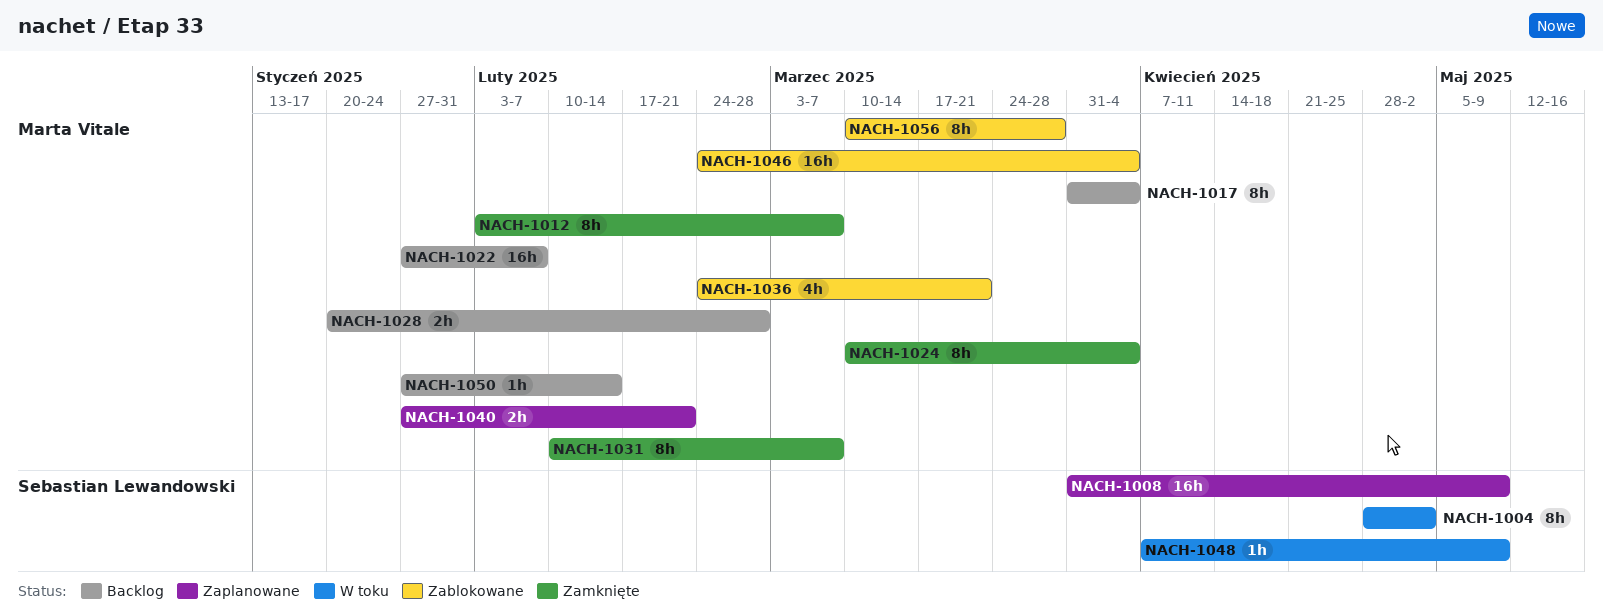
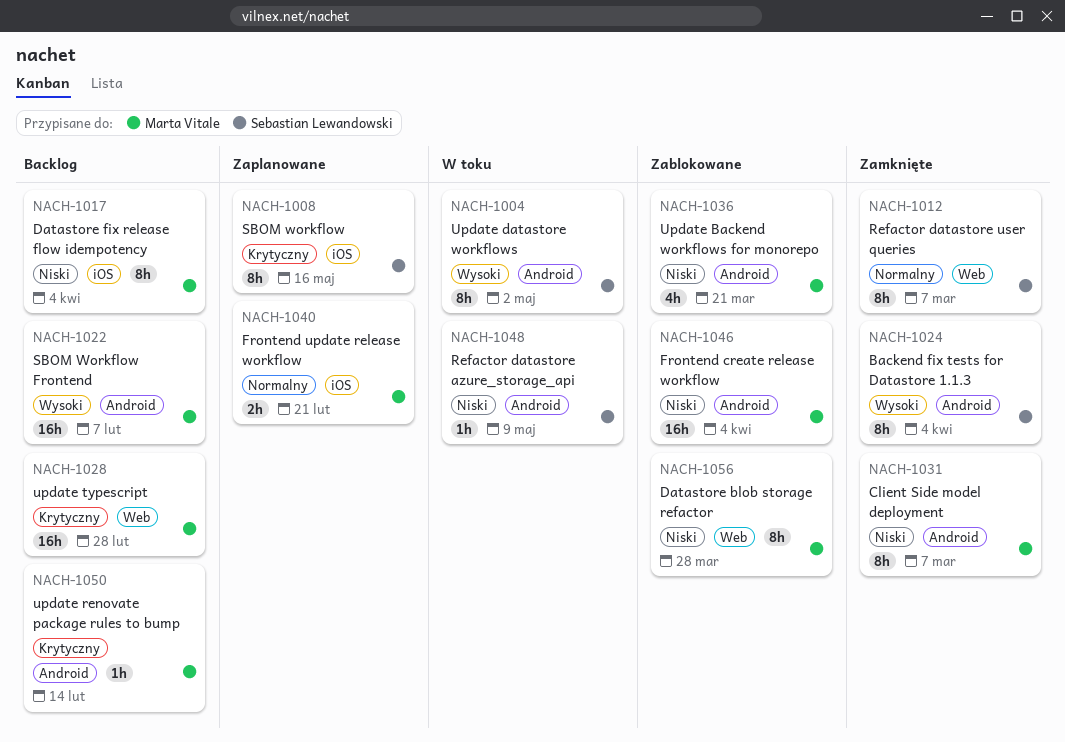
NACH-1008, estimate: 16h -> 8h
NACH-1008, due: May 9 -> May 16
NACH-1012, owner: Marta Vitale -> Sebastian Lewandowski
NACH-1024, owner: Marta Vitale -> Sebastian Lewandowski
NACH-1028, estimate: 2h -> 16h

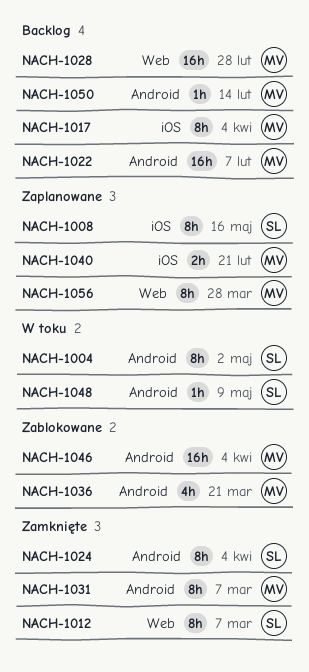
NACH-1056, status: Zablokowane -> Zaplanowane

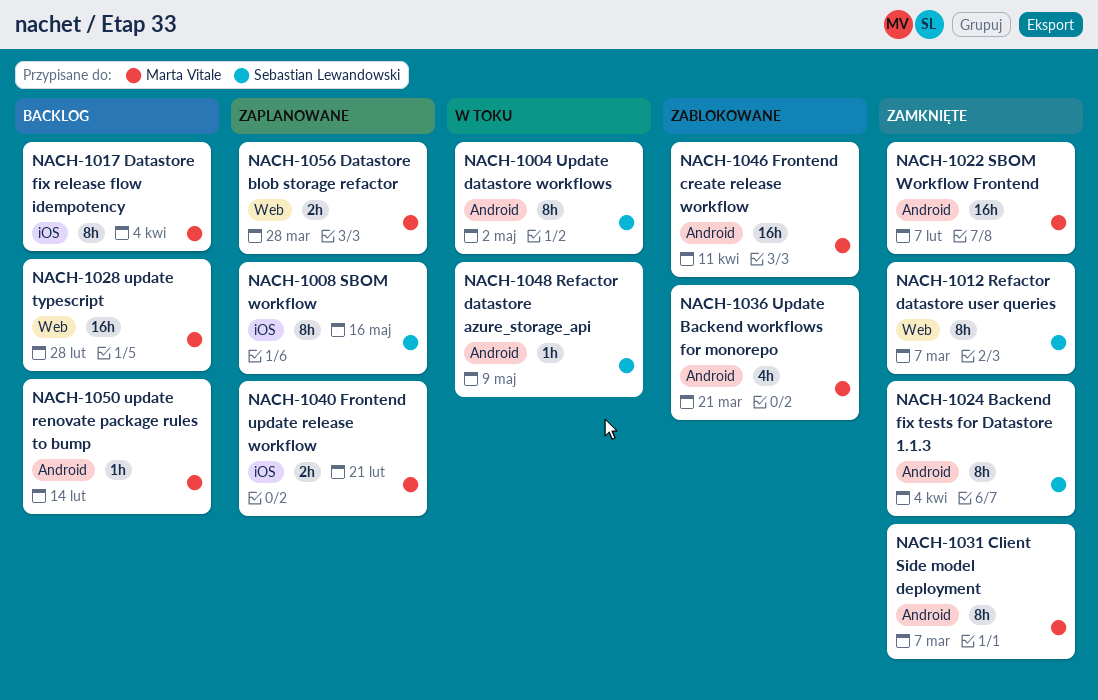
NACH-1022, status: Backlog -> Zamknięte
NACH-1046, due: Apr 4 -> Apr 11
NACH-1056, estimate: 8h -> 2h

